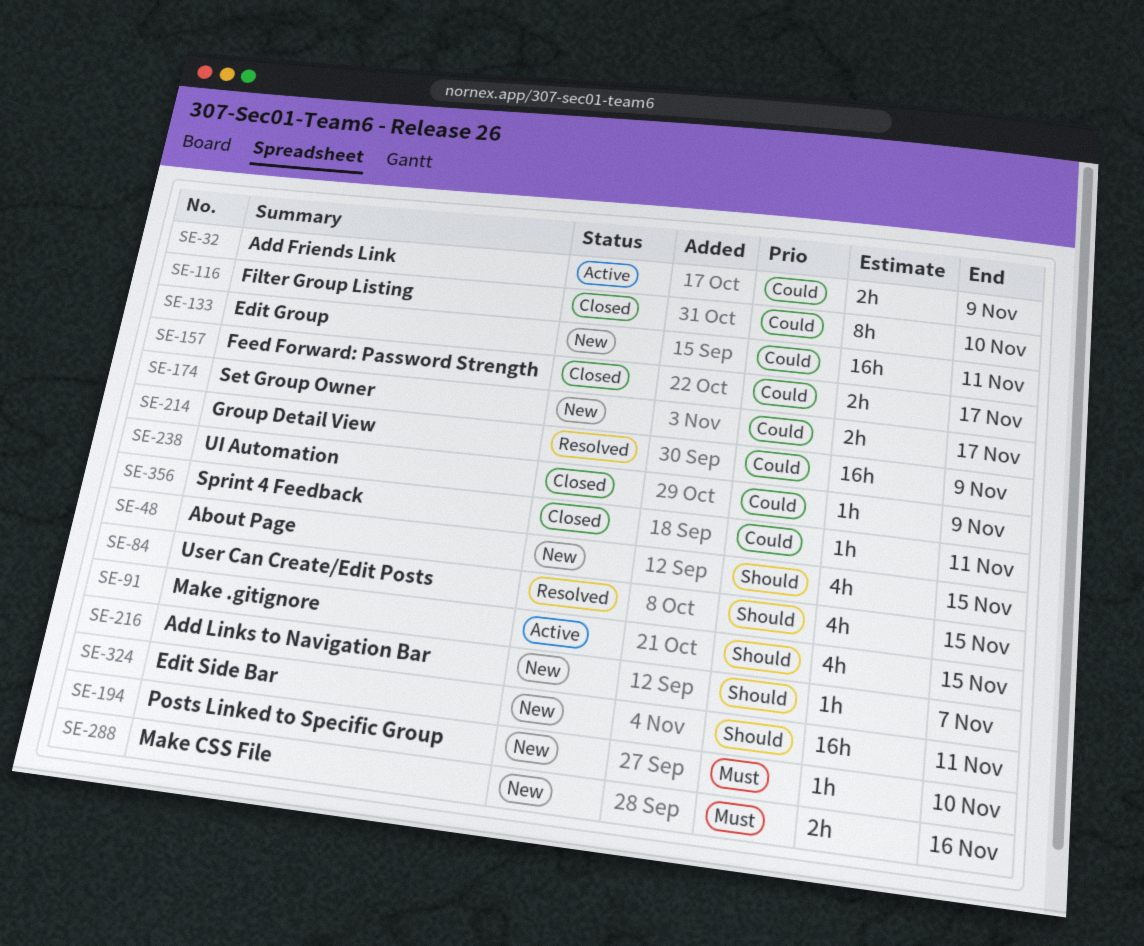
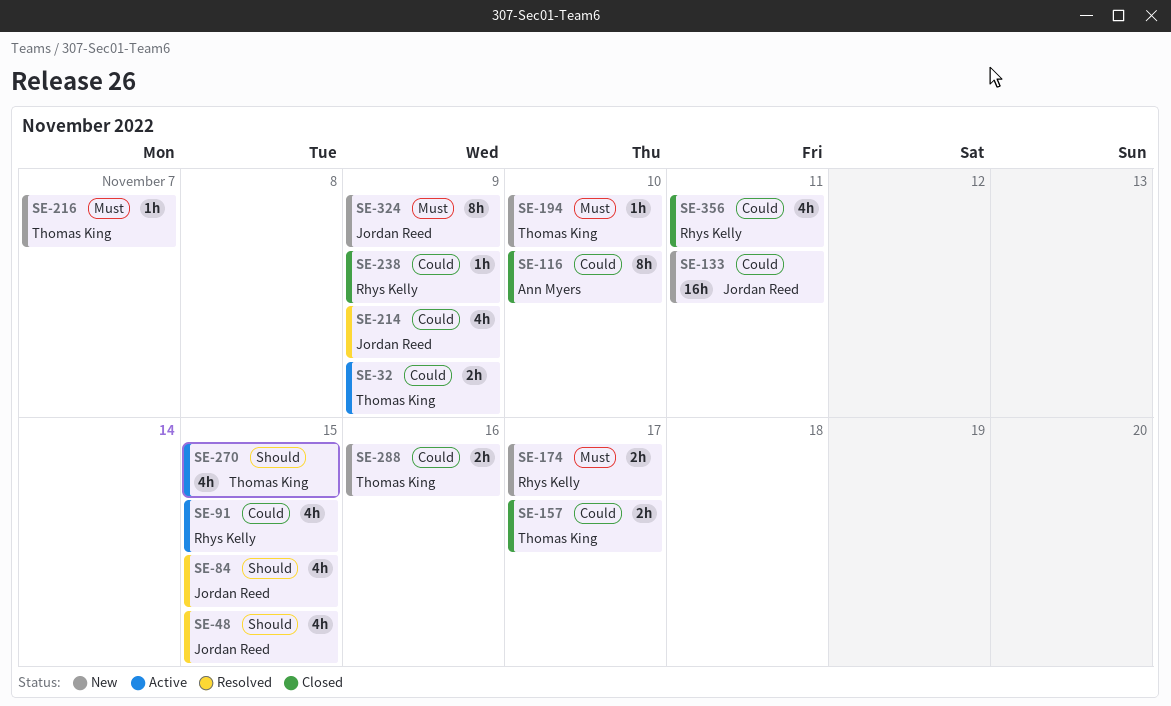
SE-48, status: New -> Resolved
SE-91, priority: Should -> Could
SE-174, priority: Could -> Must
SE-214, estimate: 16h -> 4h
SE-216, priority: Should -> Must
SE-270: none -> present
SE-288, priority: Must -> Could
SE-324, priority: Should -> Must
SE-324, estimate: 16h -> 8h
SE-324, due: Nov 11 -> Nov 9
SE-356, estimate: 1h -> 4h

